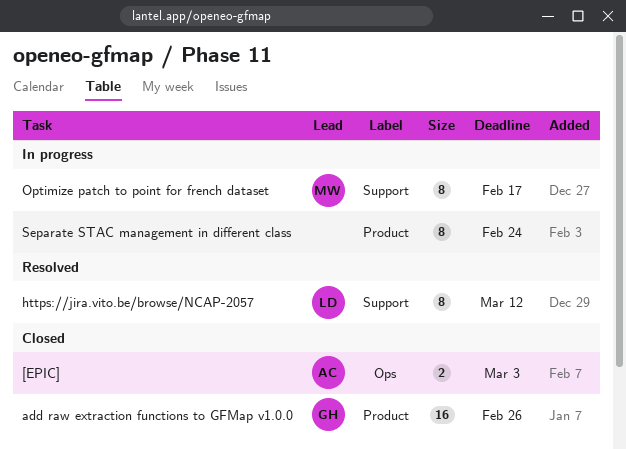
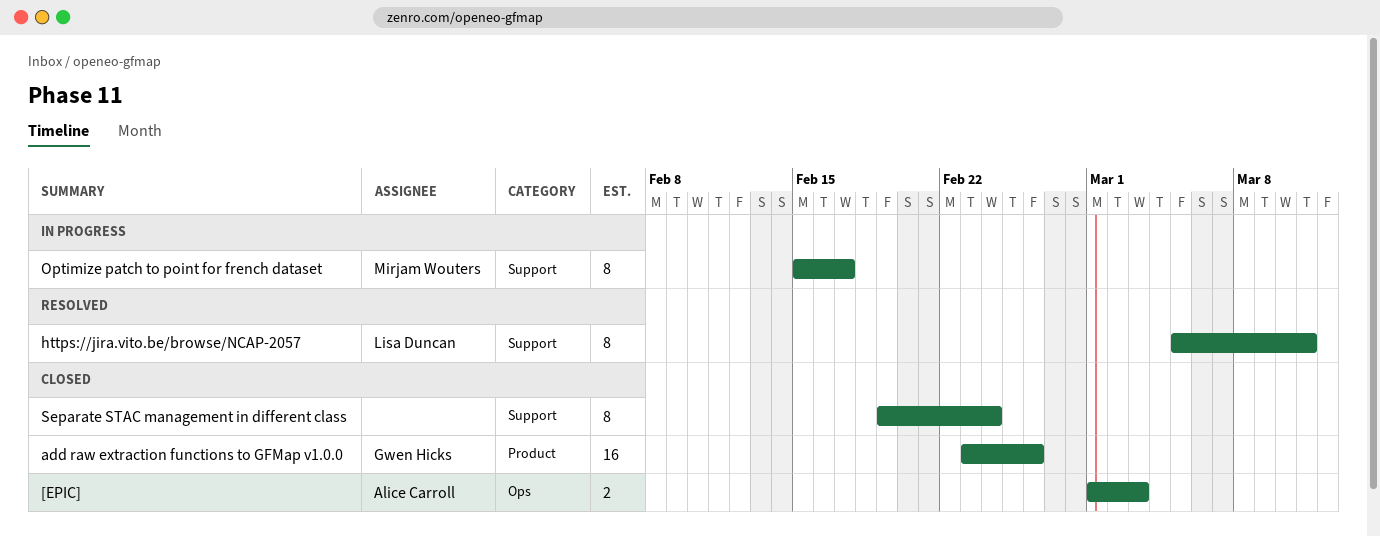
https://jira.vito.be/browse/NCAP-2057, due: Mar 12 -> Mar 11
Separate STAC management in different class, status: In progress -> Closed
Separate STAC management in different class, label: Product -> Support

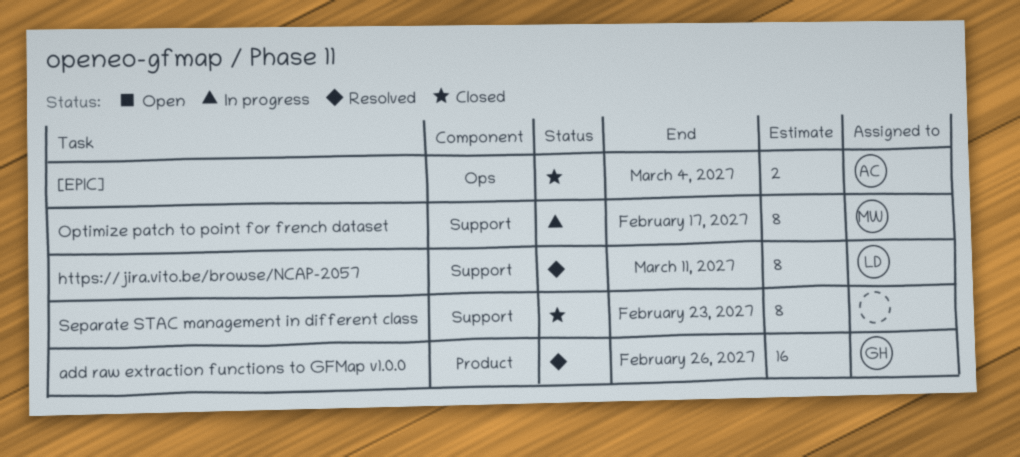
[EPIC], due: Mar 3 -> Mar 4
add raw extraction functions to GFMap v1.0.0, status: Closed -> Resolved
Separate STAC management in different class, due: Feb 24 -> Feb 23

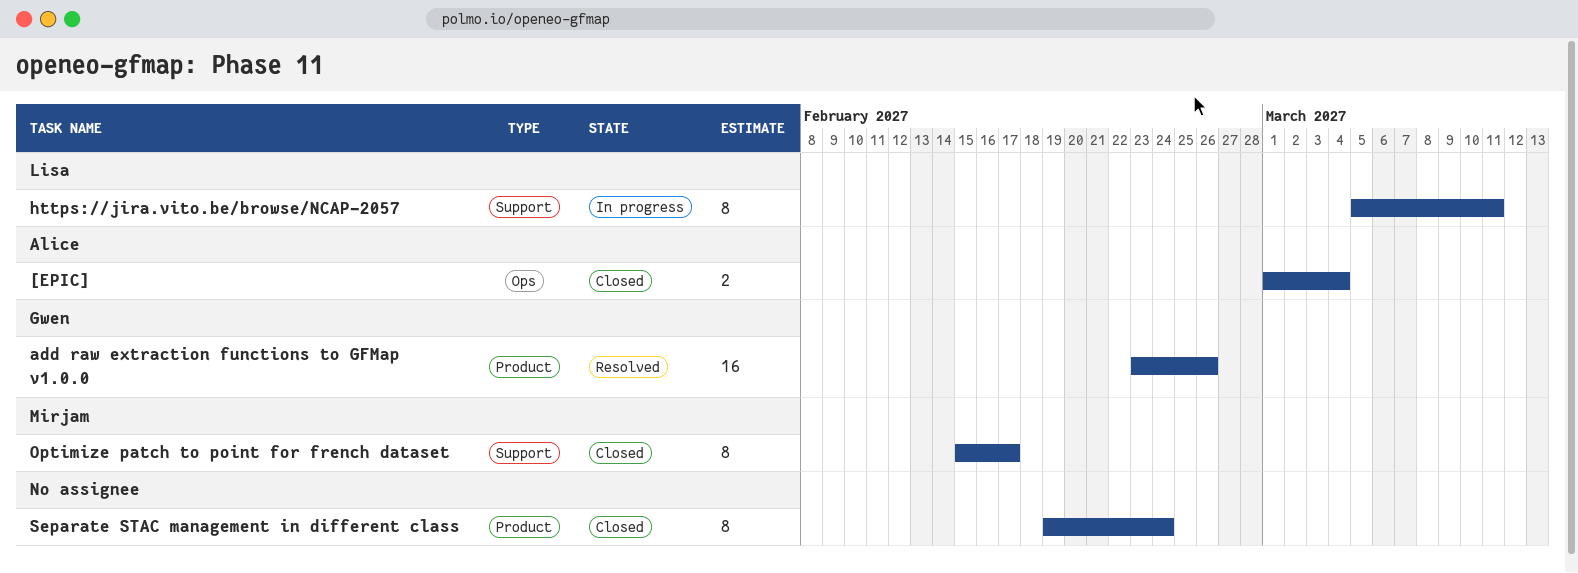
https://jira.vito.be/browse/NCAP-2057, status: Resolved -> In progress
Optimize patch to point for french dataset, status: In progress -> Closed
Separate STAC management in different class, label: Support -> Product
Separate STAC management in different class, due: Feb 23 -> Feb 24

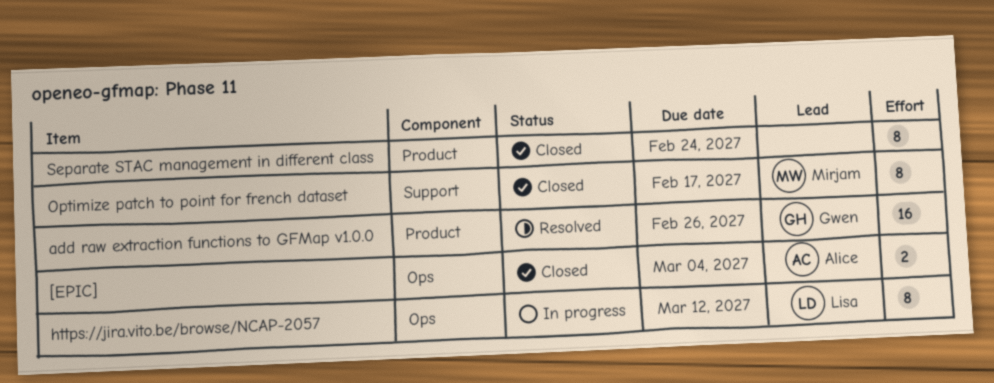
https://jira.vito.be/browse/NCAP-2057, label: Support -> Ops
https://jira.vito.be/browse/NCAP-2057, due: Mar 11 -> Mar 12

